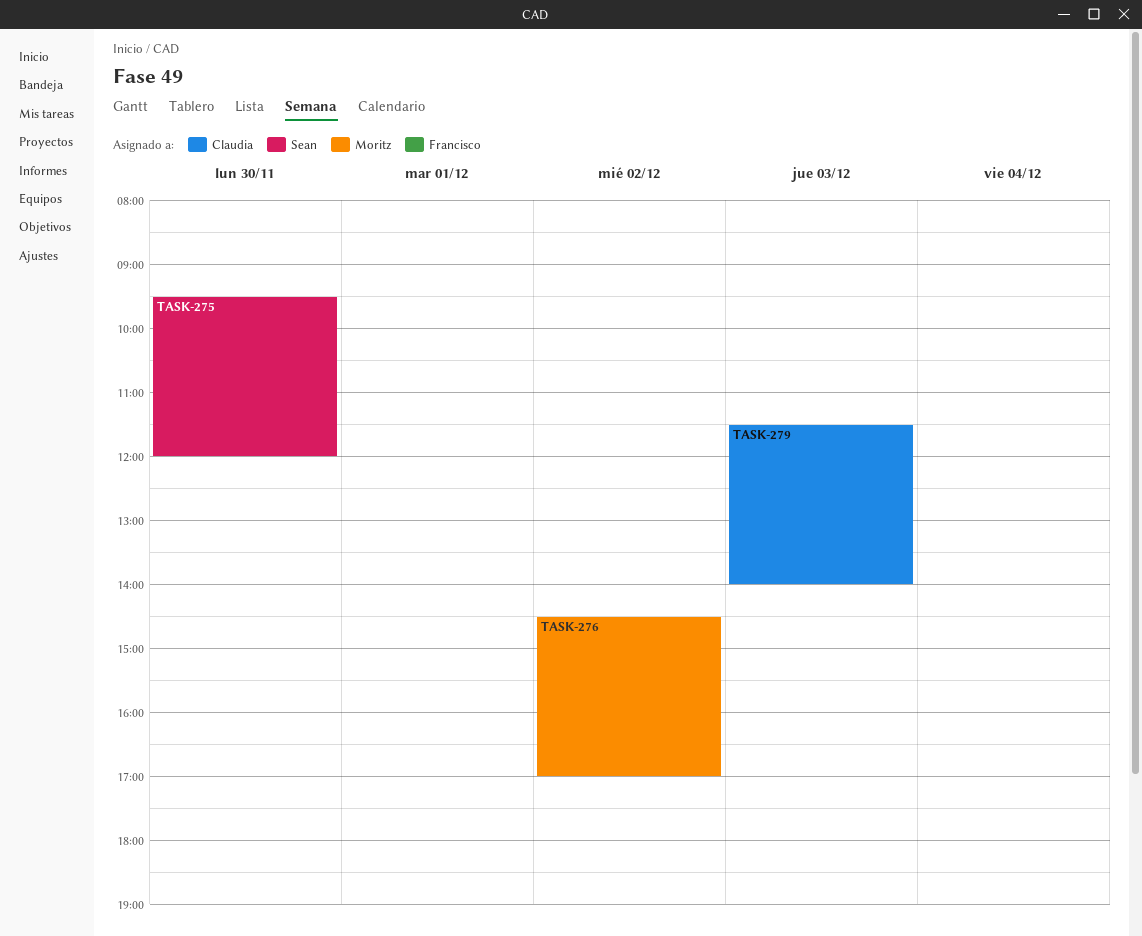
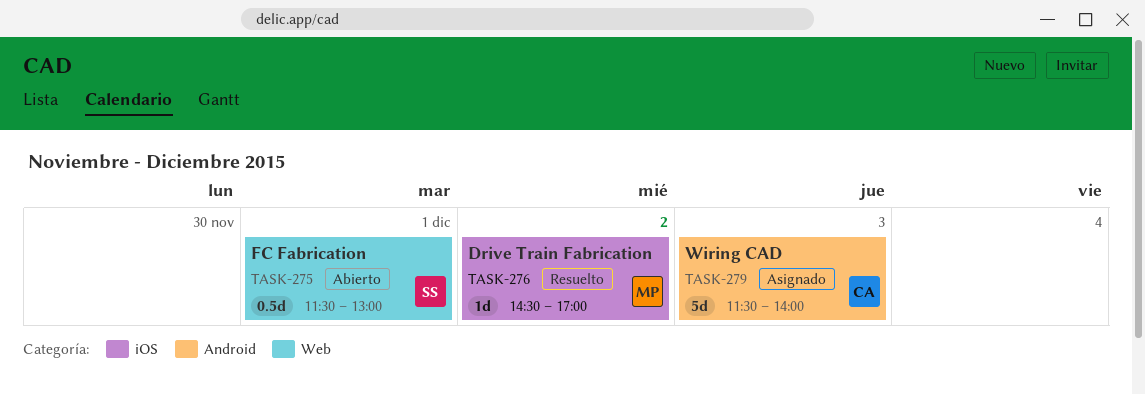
TASK-275, day: Nov 30 -> Dec 1
TASK-275, begins: 09:30 -> 11:30
TASK-275, ends: 12:00 -> 13:00

